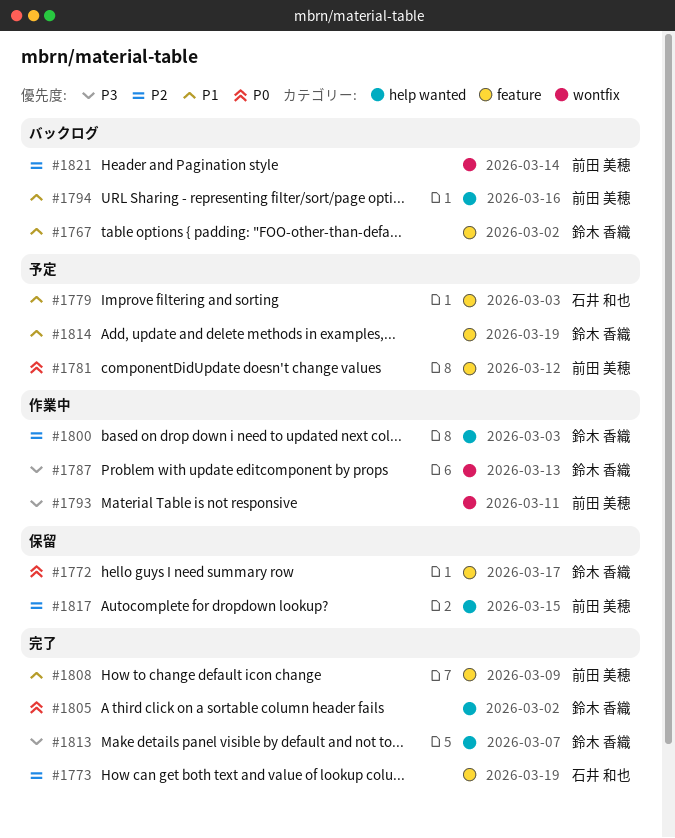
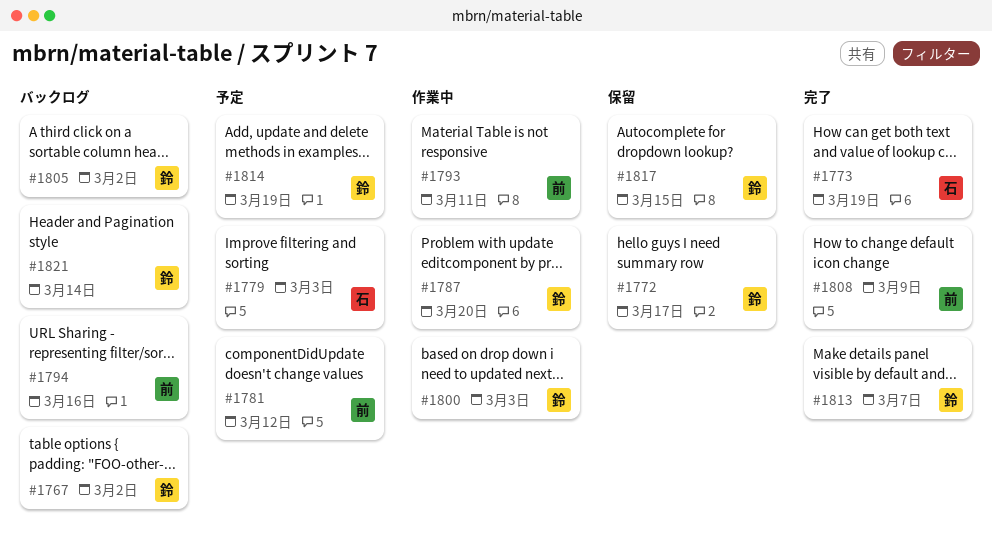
#1787, due: Mar 13 -> Mar 20
#1805, status: 完了 -> バックログ
#1817, owner: 前田 美穂 -> 鈴木 香織
#1821, owner: 前田 美穂 -> 鈴木 香織

